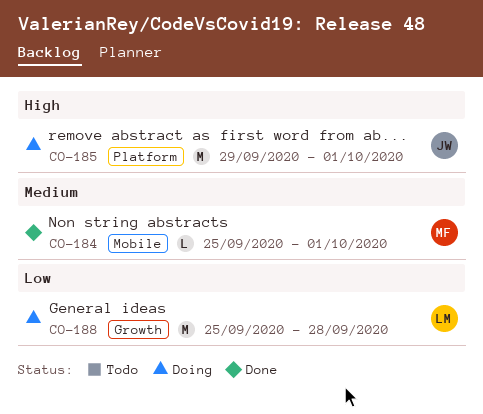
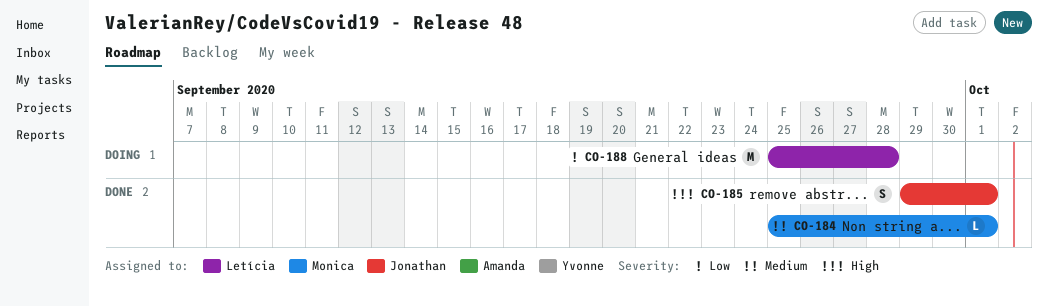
CO-185, status: Doing -> Done
CO-185, estimate: M -> S

